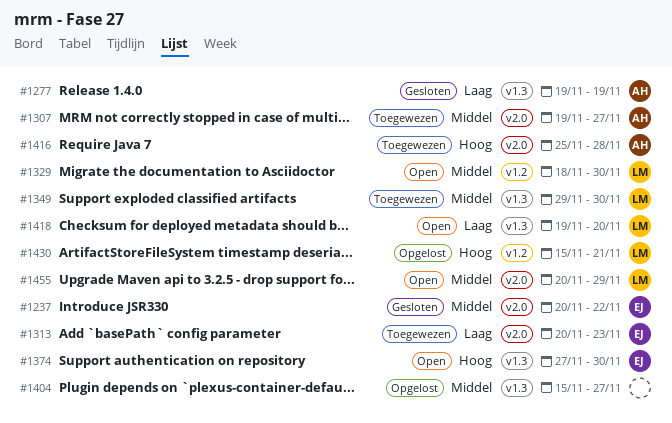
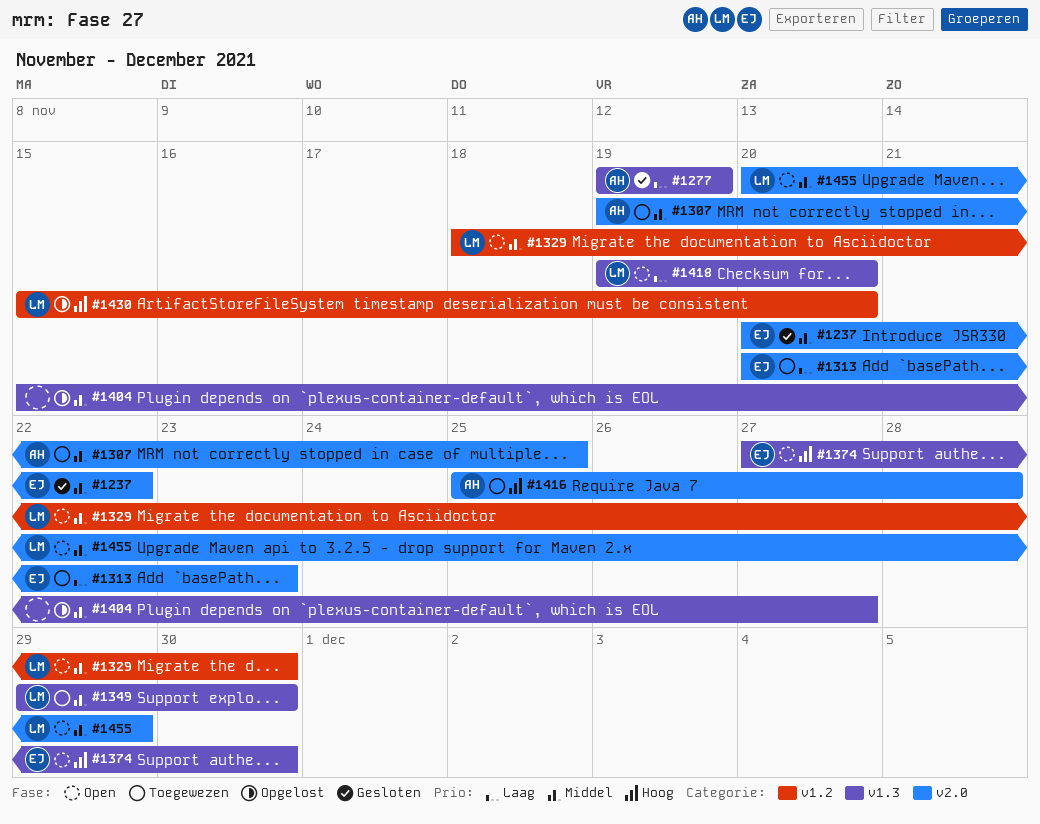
#1307, due: Nov 27 -> Nov 25
#1430, due: Nov 21 -> Nov 20

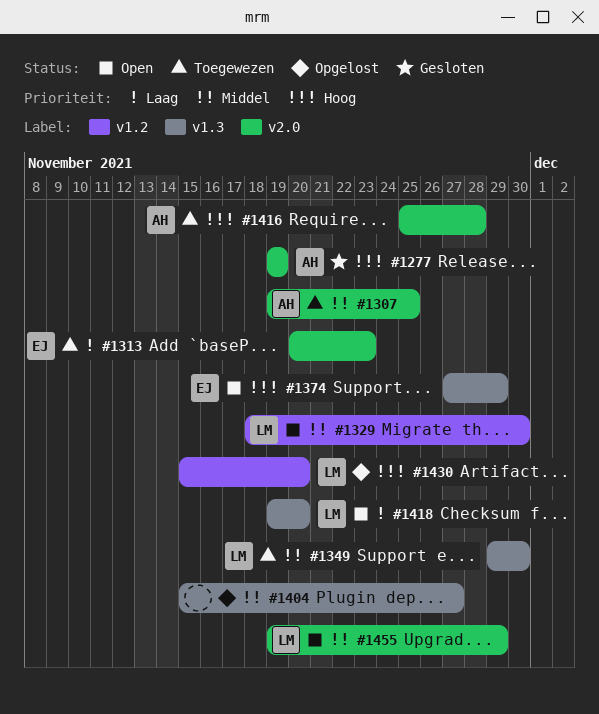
#1237: present -> none
#1277, priority: Laag -> Hoog
#1277, label: v1.3 -> v2.0
#1374, due: Nov 30 -> Nov 29
#1455, start: Nov 20 -> Nov 19

